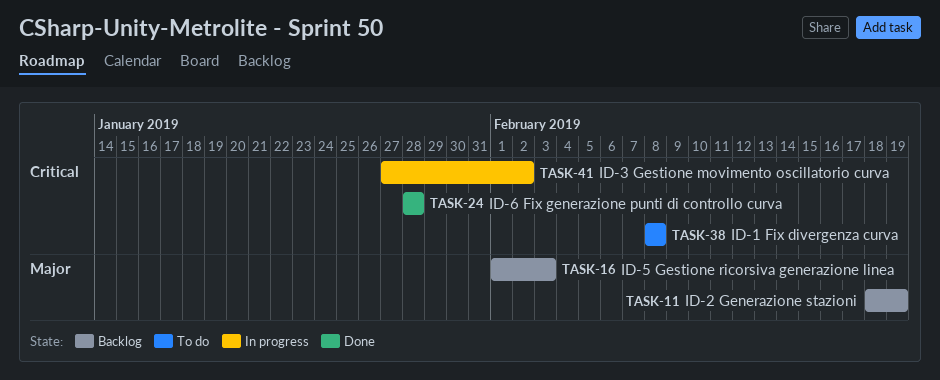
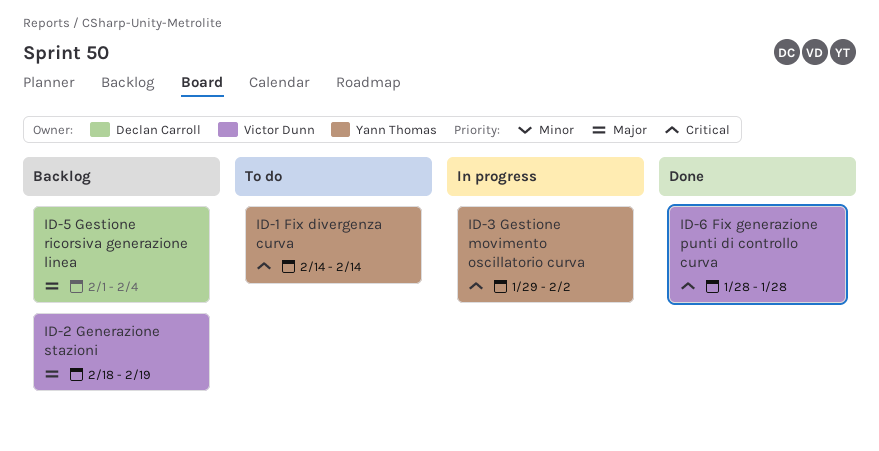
ID-1 Fix divergenza curva, start: Feb 8 -> Feb 14
ID-1 Fix divergenza curva, due: Feb 8 -> Feb 14
ID-3 Gestione movimento oscillatorio curva, start: Jan 27 -> Jan 29
ID-5 Gestione ricorsiva generazione linea, due: Feb 3 -> Feb 4

